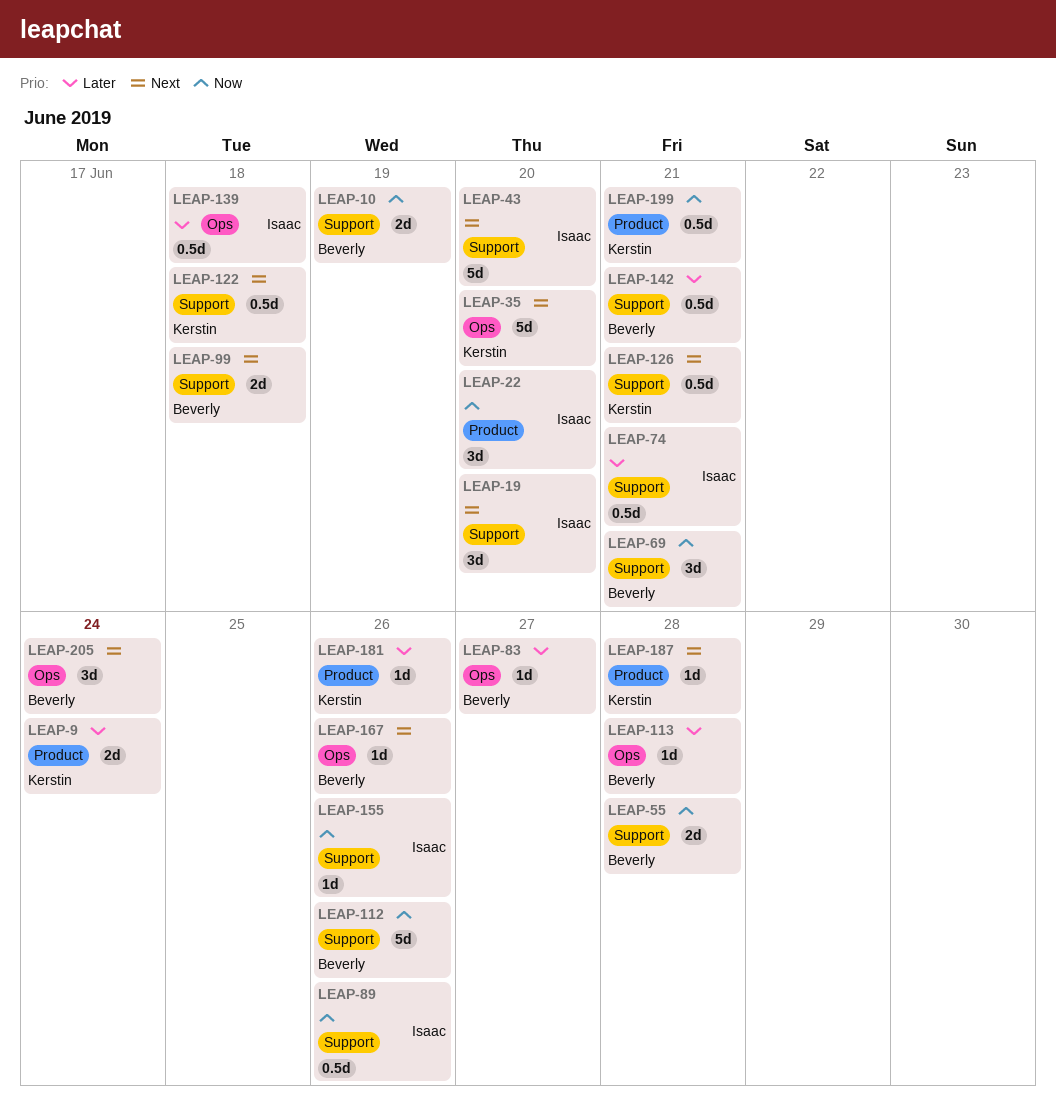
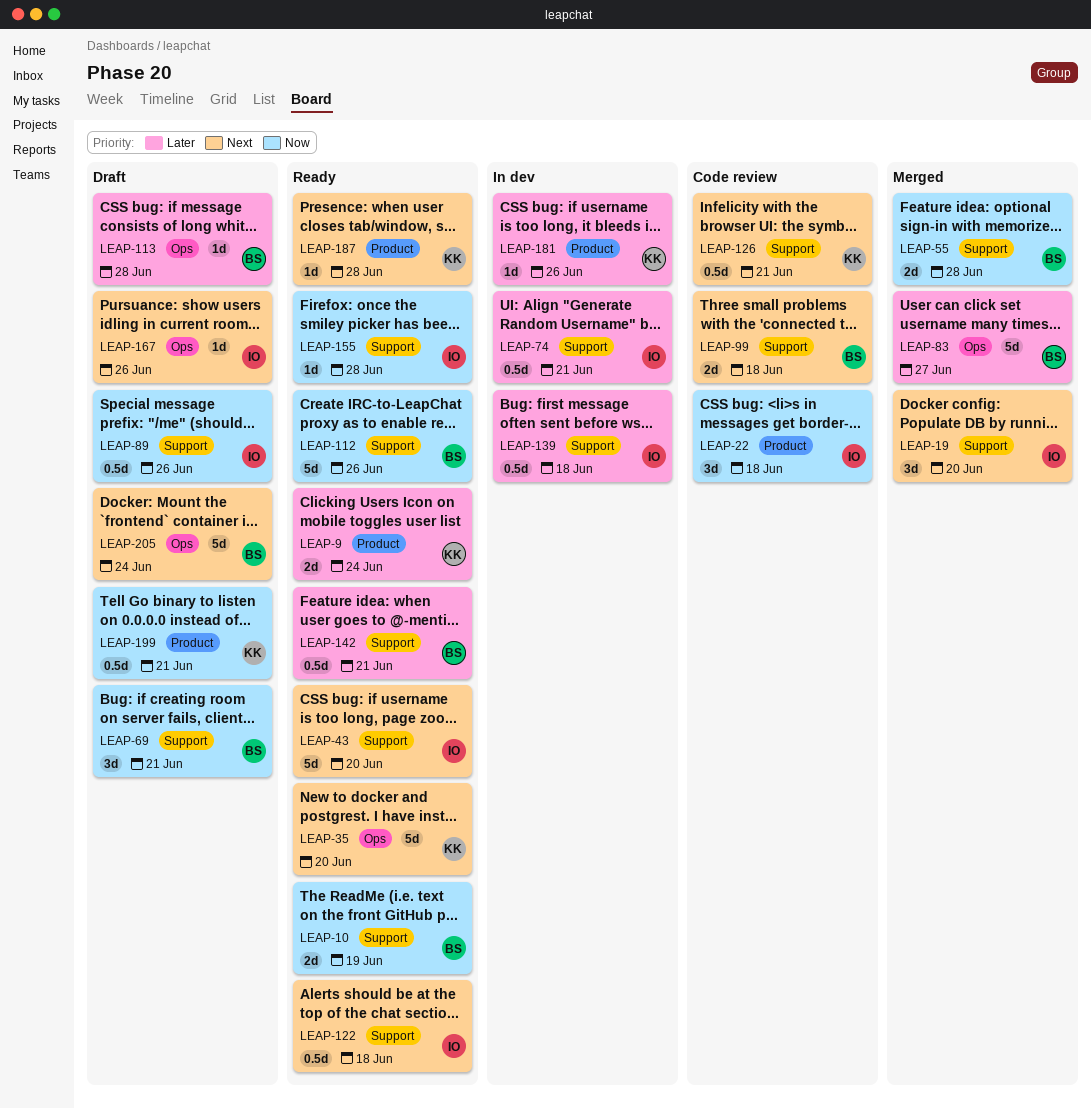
LEAP-22, due: Jun 20 -> Jun 18
LEAP-83, estimate: 1d -> 5d
LEAP-122, owner: Kerstin -> Isaac
LEAP-139, label: Ops -> Support
LEAP-155, due: Jun 26 -> Jun 28
LEAP-167, owner: Beverly -> Isaac
LEAP-205, estimate: 3d -> 5d

